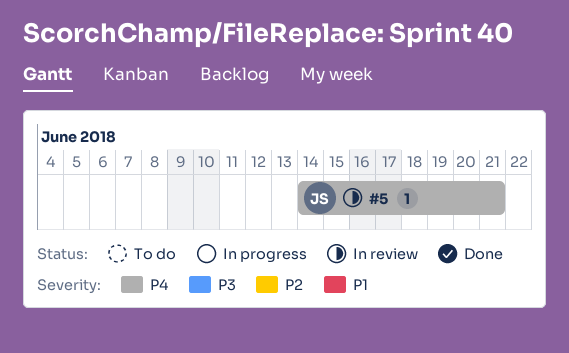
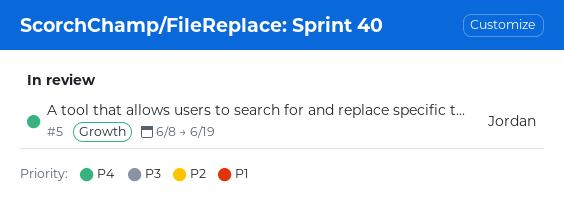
#5, start: Jun 14 -> Jun 8
#5, due: Jun 21 -> Jun 19

